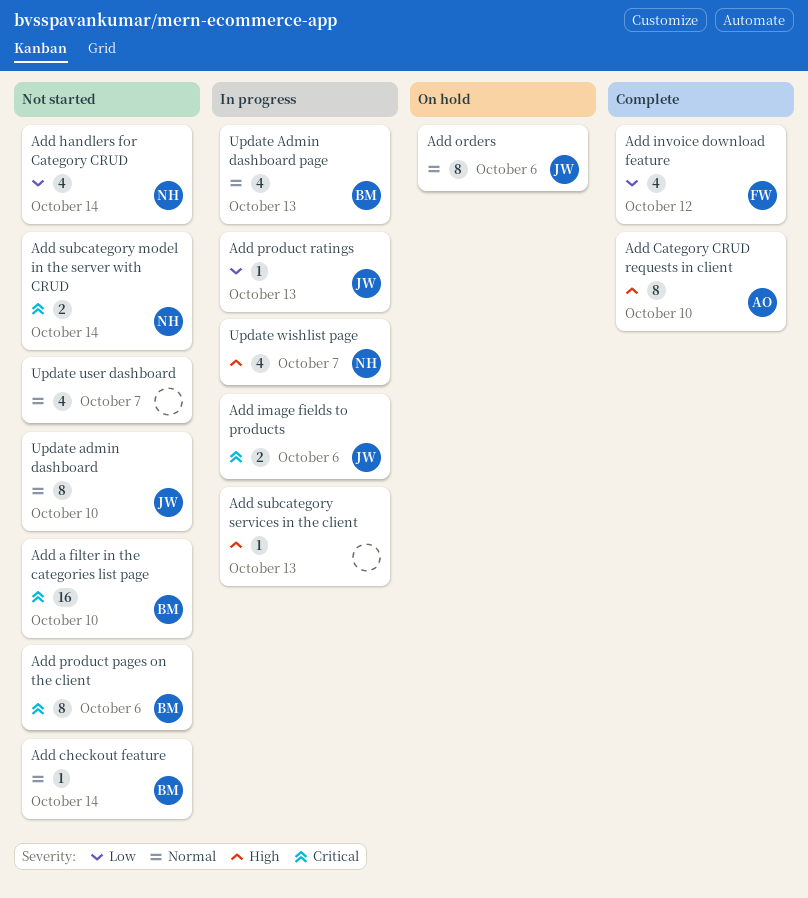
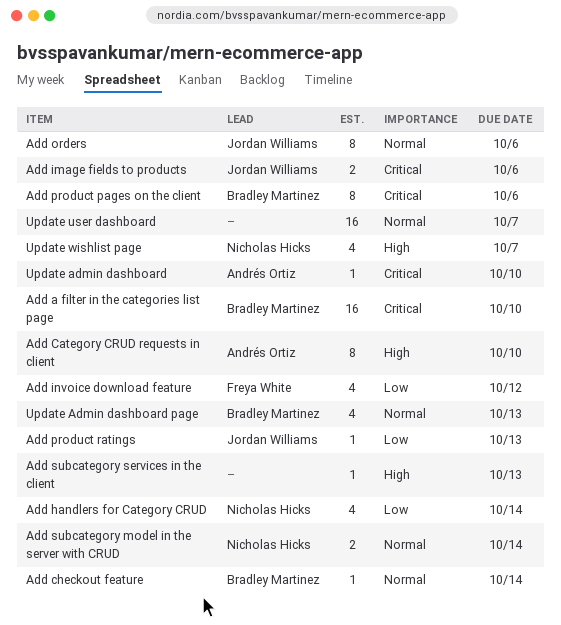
Add subcategory model in the server with CRUD, priority: Critical -> Normal
Update admin dashboard, owner: Jordan Williams -> Andrés Ortiz
Update admin dashboard, priority: Normal -> Critical
Update admin dashboard, estimate: 8 -> 1
Update user dashboard, estimate: 4 -> 16

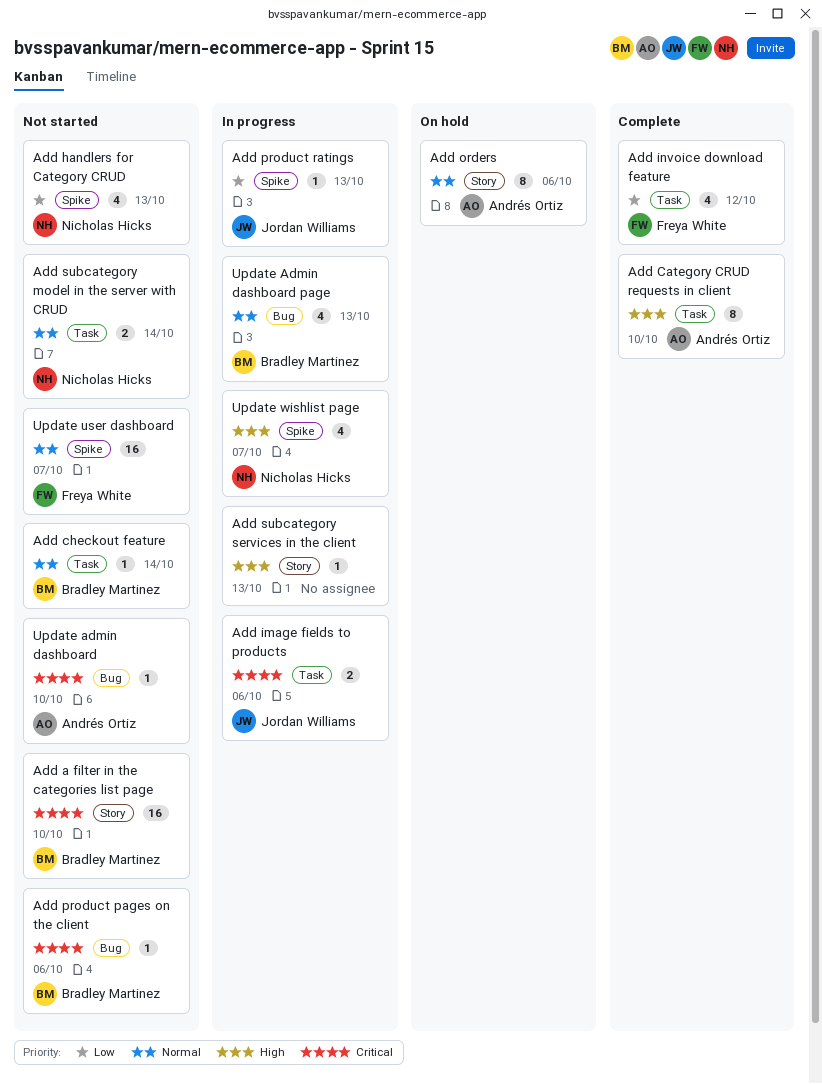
Add handlers for Category CRUD, due: Oct 14 -> Oct 13
Add orders, owner: Jordan Williams -> Andrés Ortiz
Add product pages on the client, estimate: 8 -> 1
Update user dashboard, owner: none -> Freya White

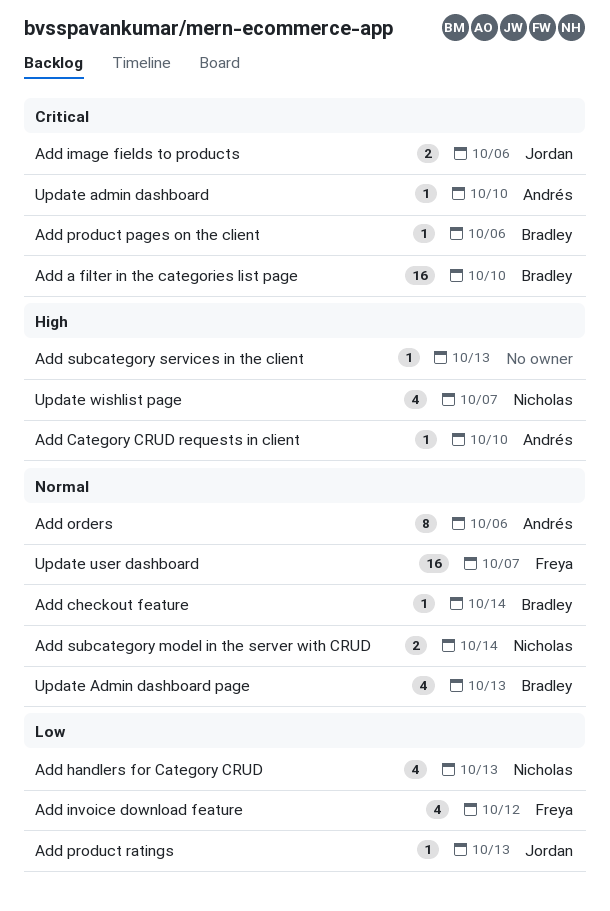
Add Category CRUD requests in client, estimate: 8 -> 1

